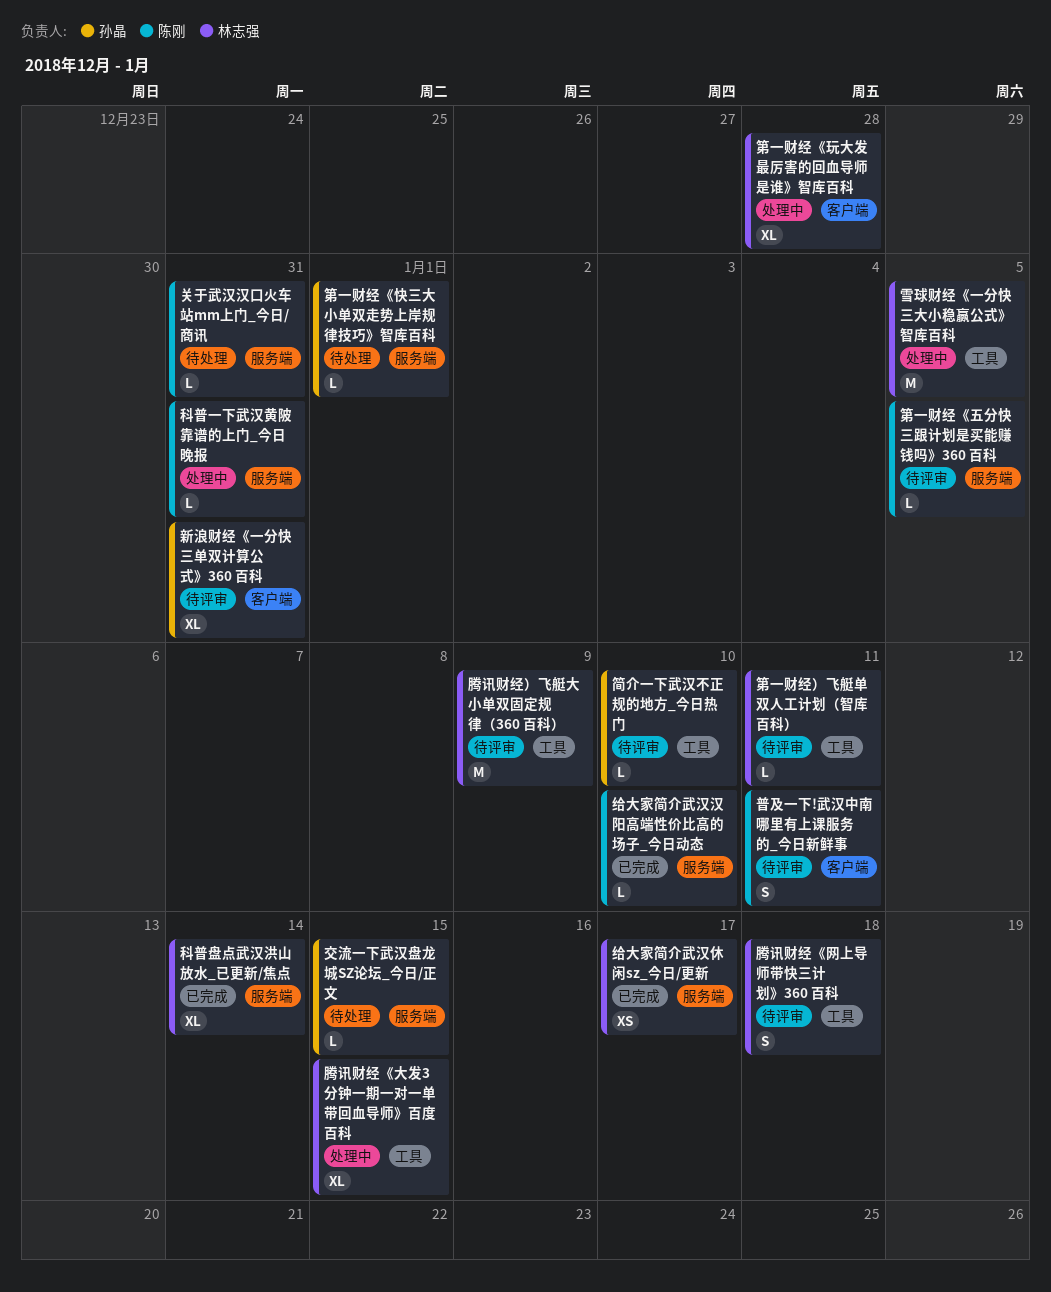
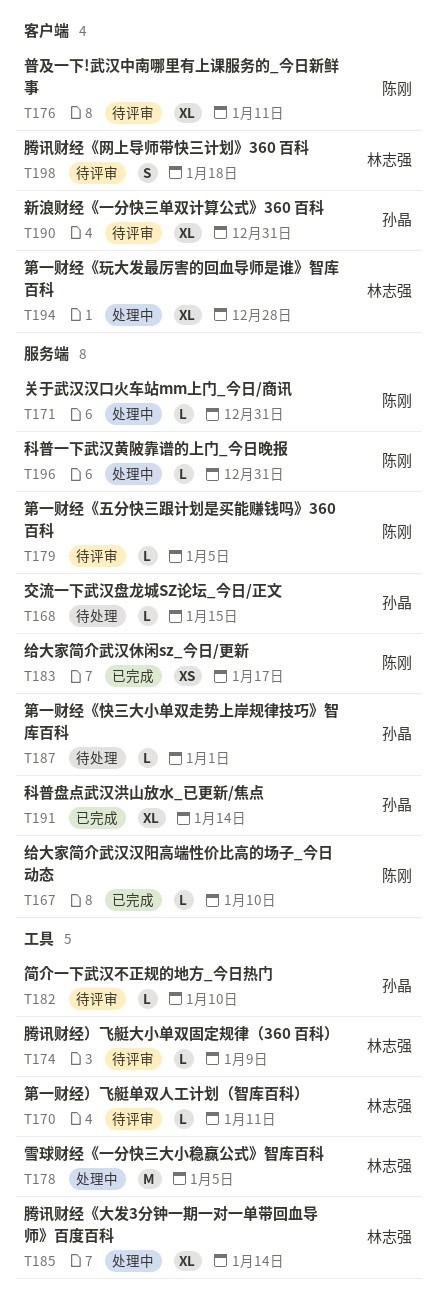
关于武汉汉口火车站mm上门_今日/商讯, status: 待处理 -> 处理中
普及一下!武汉中南哪里有上课服务的_今日新鲜事, estimate: S -> XL
科普盘点武汉洪山放水_已更新/焦点, owner: 林志强 -> 孙晶
给大家简介武汉休闲sz_今日/更新, owner: 林志强 -> 陈刚
腾讯财经《大发3分钟一期一对一单带回血导师》百度百科, due: Jan 15 -> Jan 14
腾讯财经《网上导师带快三计划》360 百科, label: 工具 -> 客户端
腾讯财经）飞艇大小单双固定规律（360 百科）, estimate: M -> L

